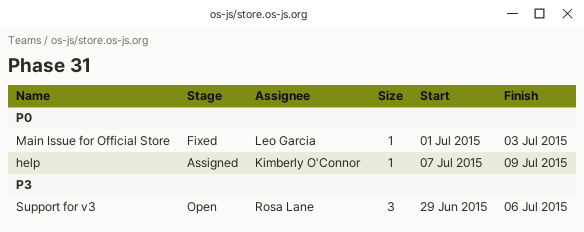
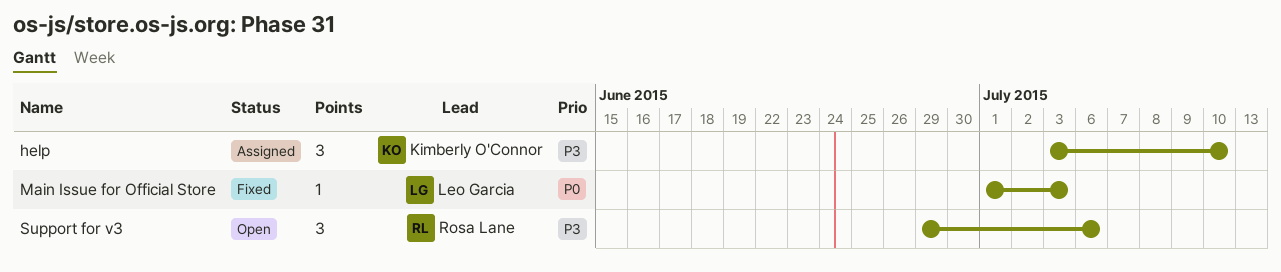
help, priority: P0 -> P3
help, estimate: 1 -> 3
help, start: Jul 7 -> Jul 3
help, due: Jul 9 -> Jul 10

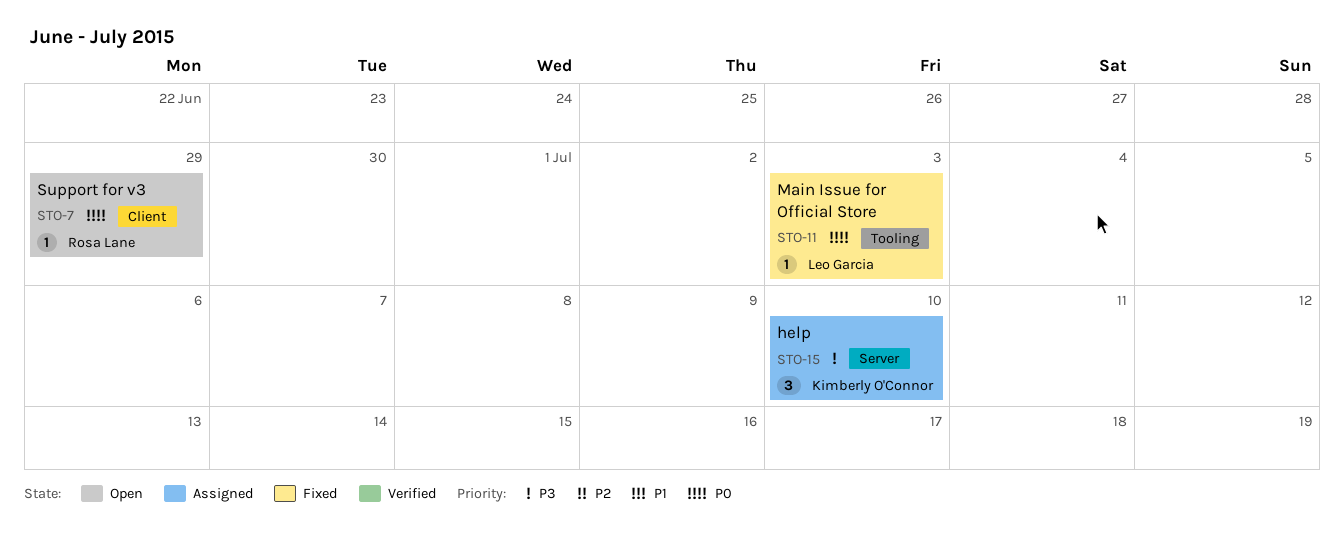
Support for v3, priority: P3 -> P0
Support for v3, estimate: 3 -> 1
Support for v3, due: Jul 6 -> Jun 29

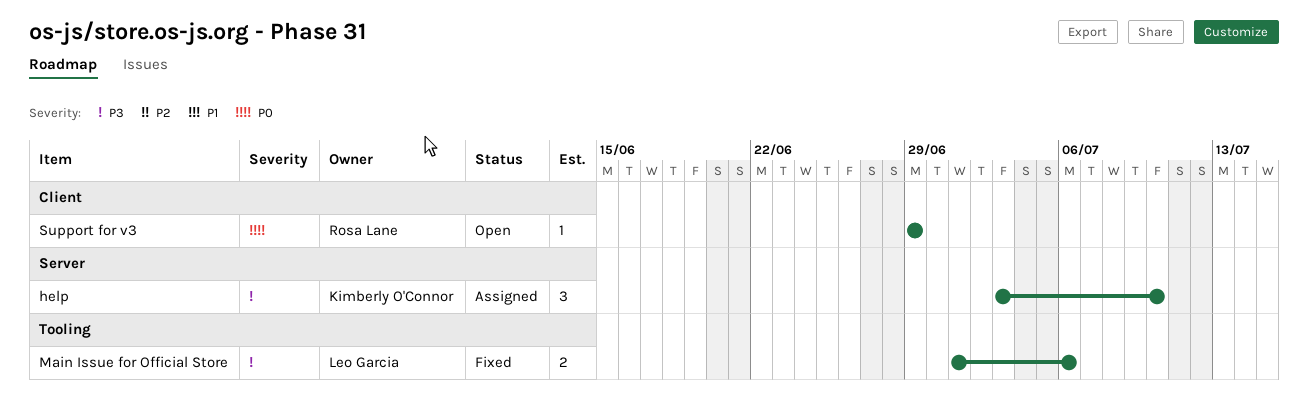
Main Issue for Official Store, priority: P0 -> P3
Main Issue for Official Store, estimate: 1 -> 2
Main Issue for Official Store, due: Jul 3 -> Jul 6

